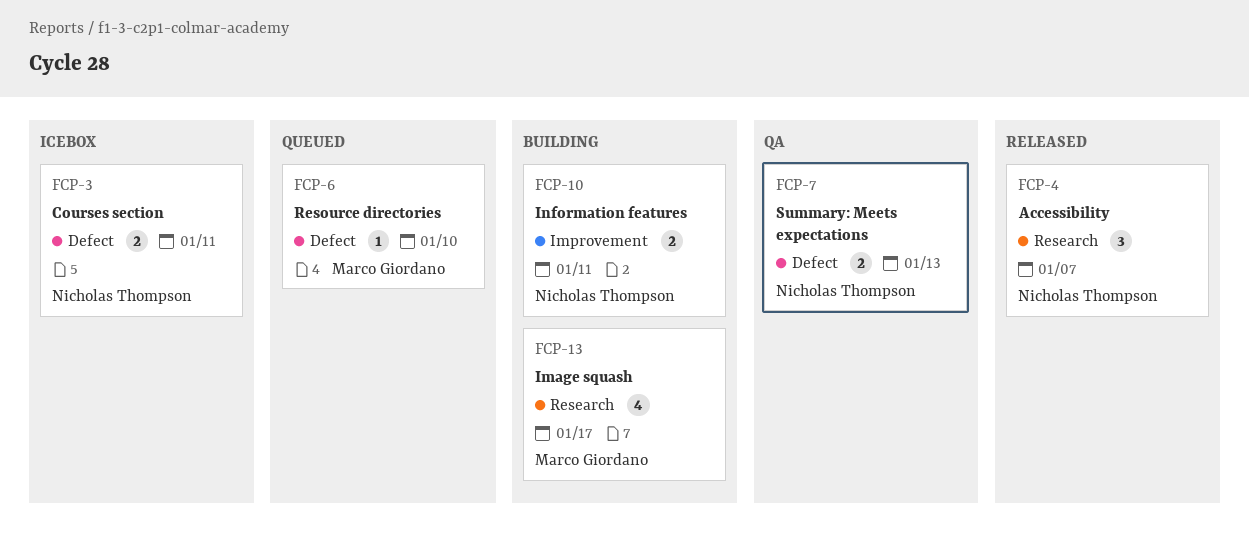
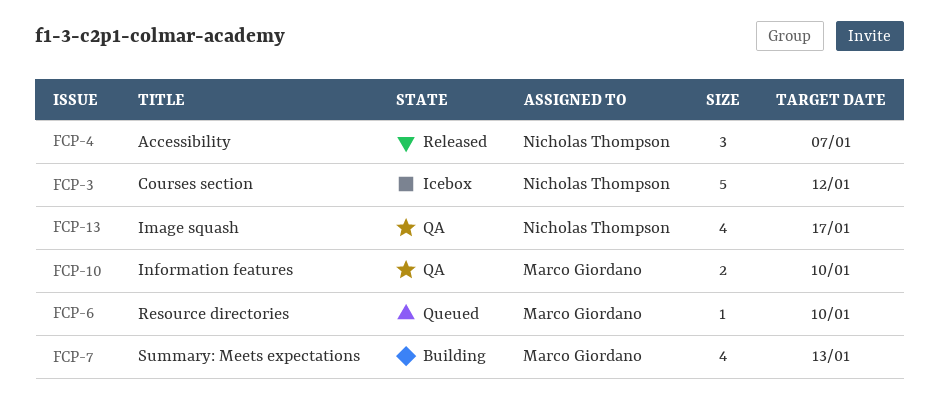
FCP-3, estimate: 2 -> 5
FCP-3, due: Jan 11 -> Jan 12
FCP-7, status: QA -> Building
FCP-7, owner: Nicholas Thompson -> Marco Giordano
FCP-7, estimate: 2 -> 4
FCP-10, status: Building -> QA
FCP-10, owner: Nicholas Thompson -> Marco Giordano
FCP-10, due: Jan 11 -> Jan 10
FCP-13, status: Building -> QA
FCP-13, owner: Marco Giordano -> Nicholas Thompson

